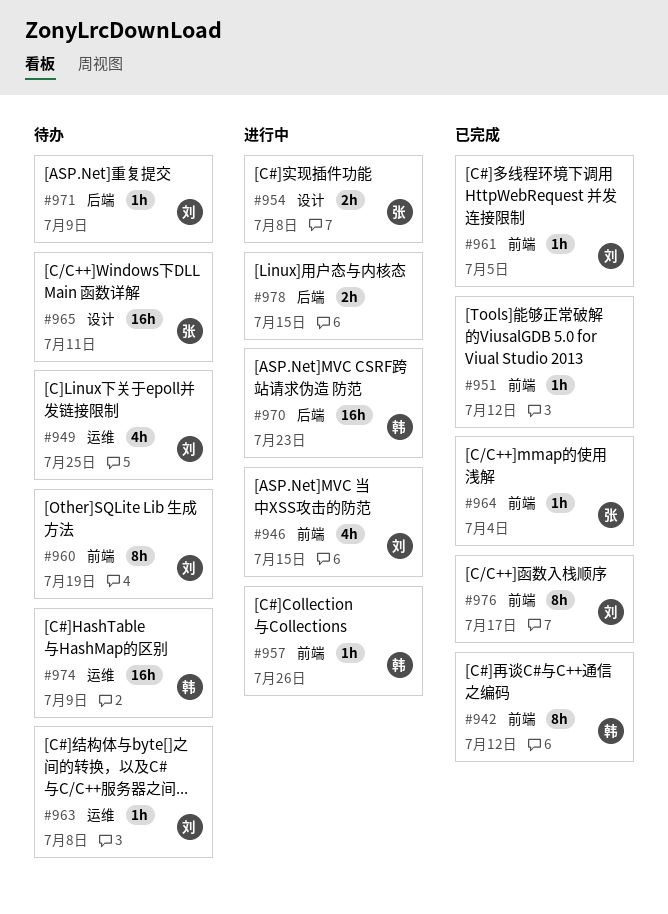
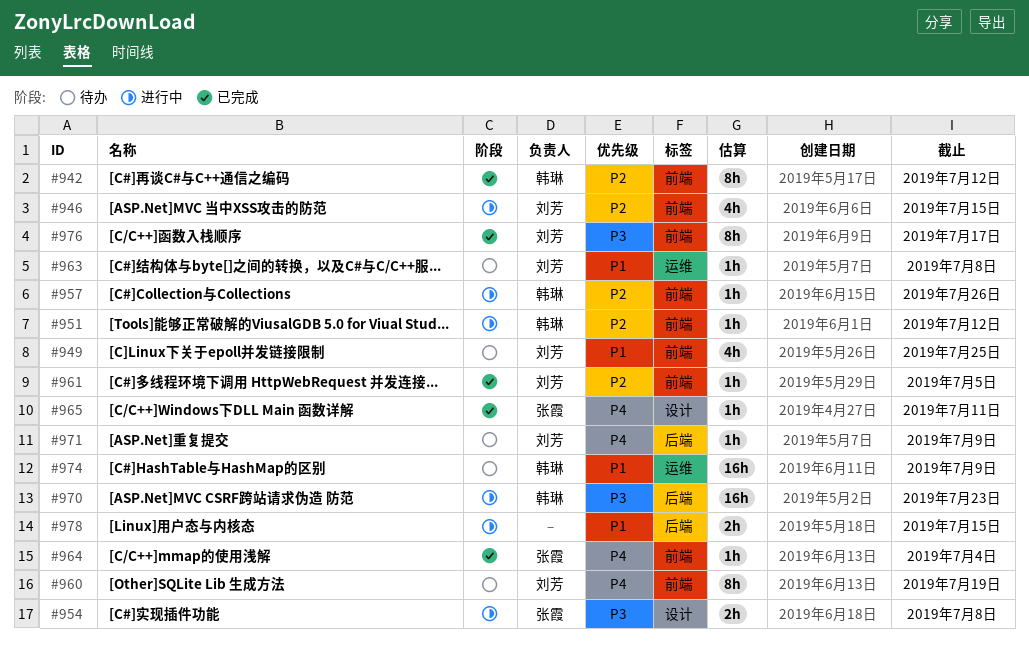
#949, label: 运维 -> 前端
#951, status: 已完成 -> 进行中
#951, owner: none -> 韩琳
#965, status: 待办 -> 已完成
#965, estimate: 16h -> 1h

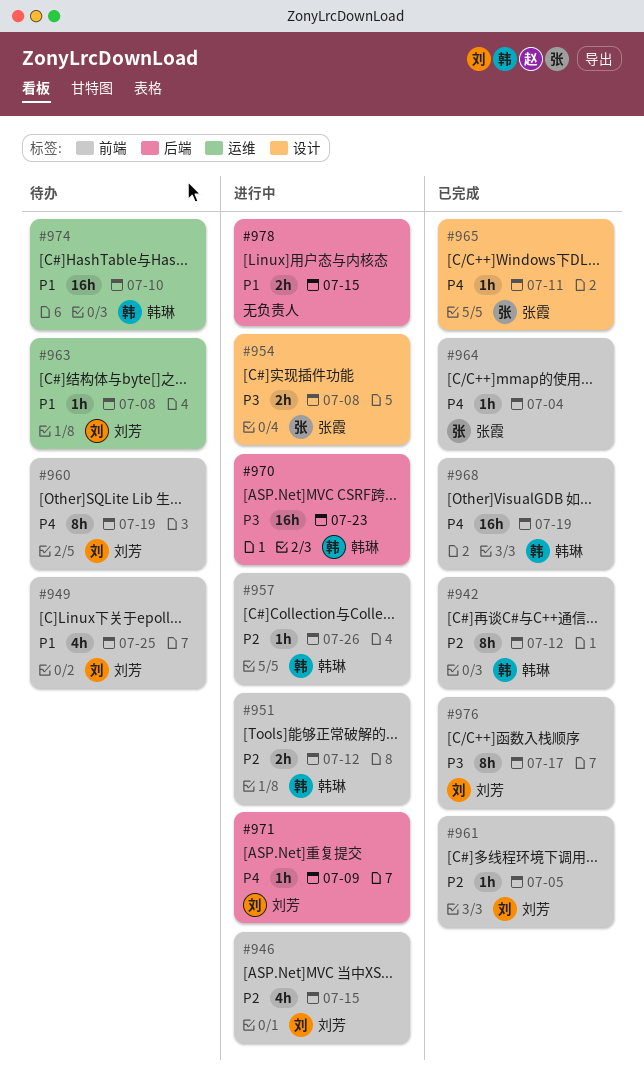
#951, estimate: 1h -> 2h
#968: none -> present
#971, status: 待办 -> 进行中
#974, due: Jul 9 -> Jul 10

